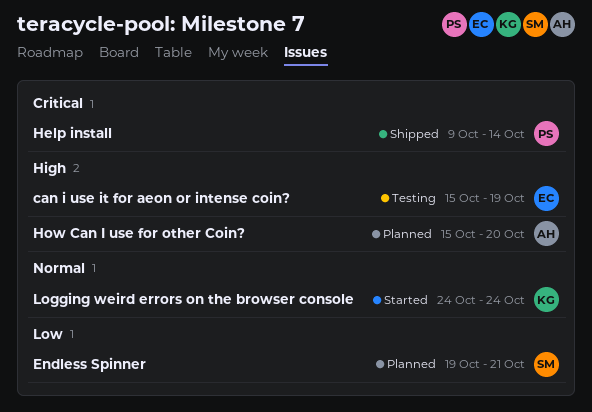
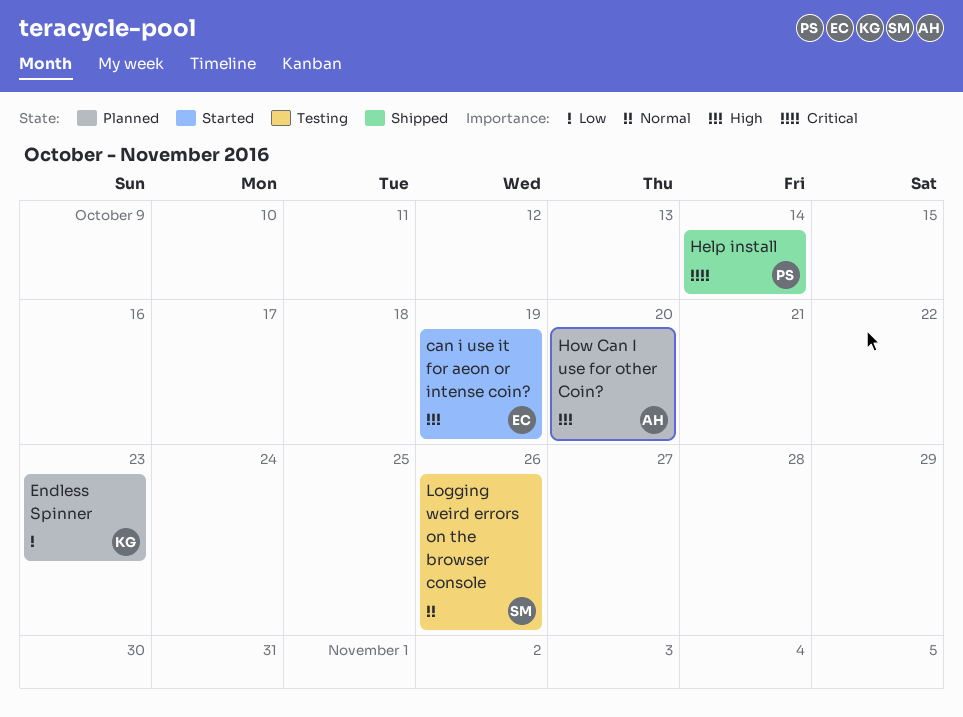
can i use it for aeon or intense coin?, status: Testing -> Started
Endless Spinner, owner: SM -> KG
Endless Spinner, due: Oct 21 -> Oct 23
Logging weird errors on the browser console, status: Started -> Testing
Logging weird errors on the browser console, owner: KG -> SM
Logging weird errors on the browser console, due: Oct 24 -> Oct 26

